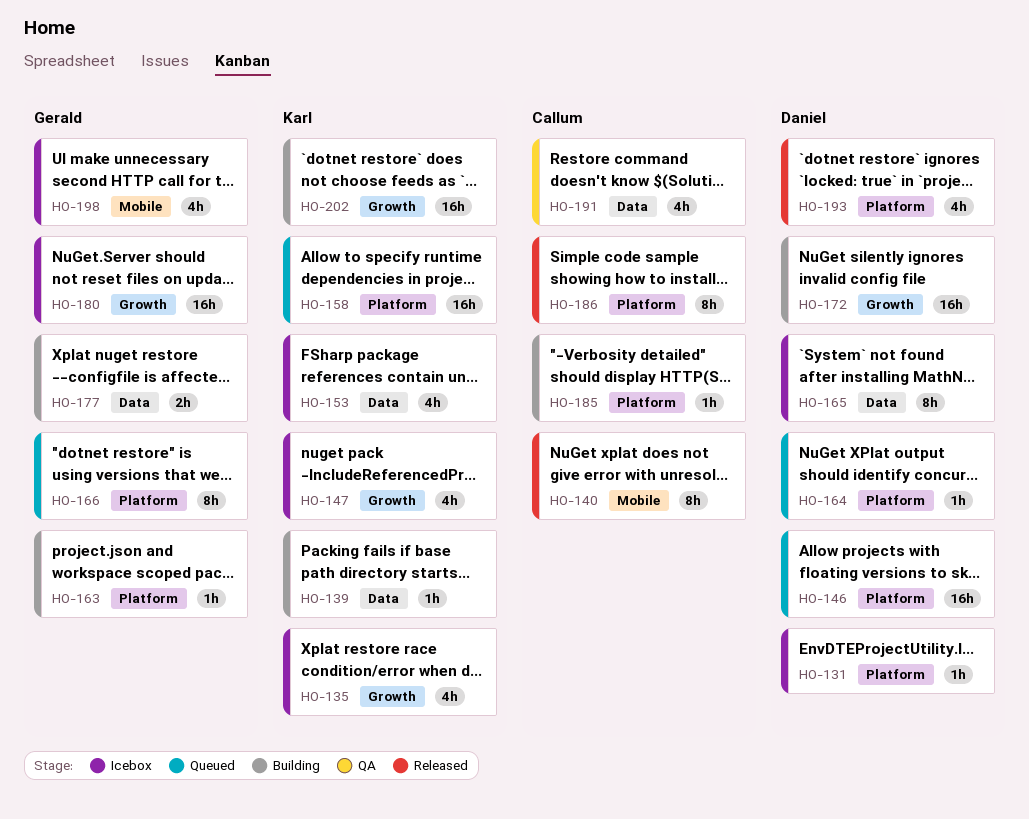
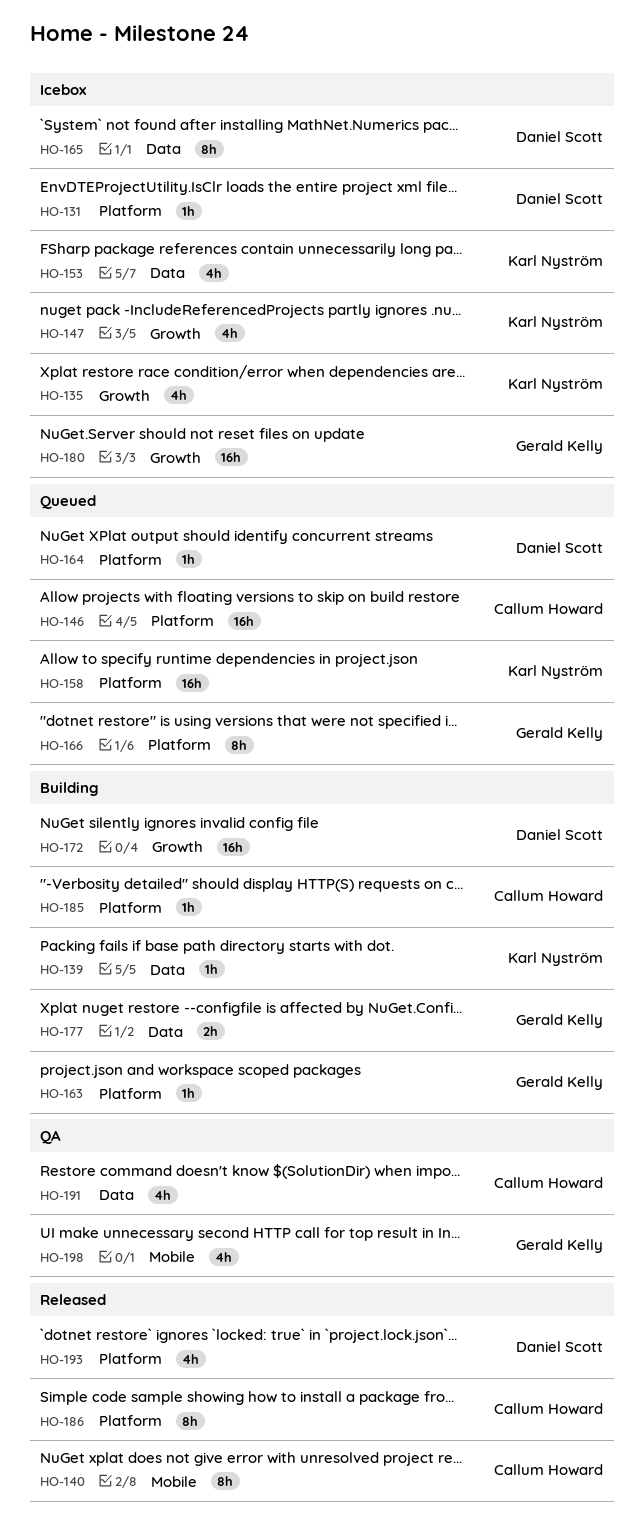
HO-146, owner: Daniel Scott -> Callum Howard
HO-198, status: Icebox -> QA
HO-202: present -> none

